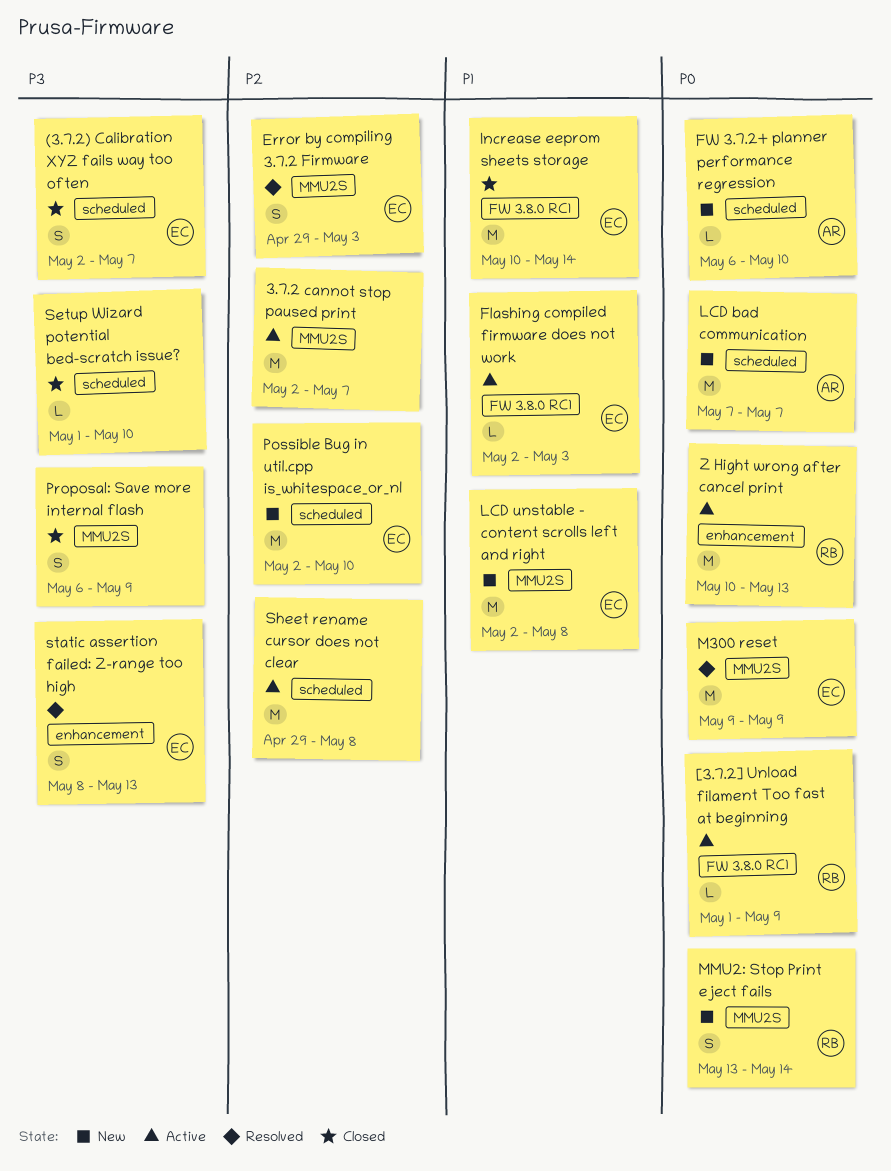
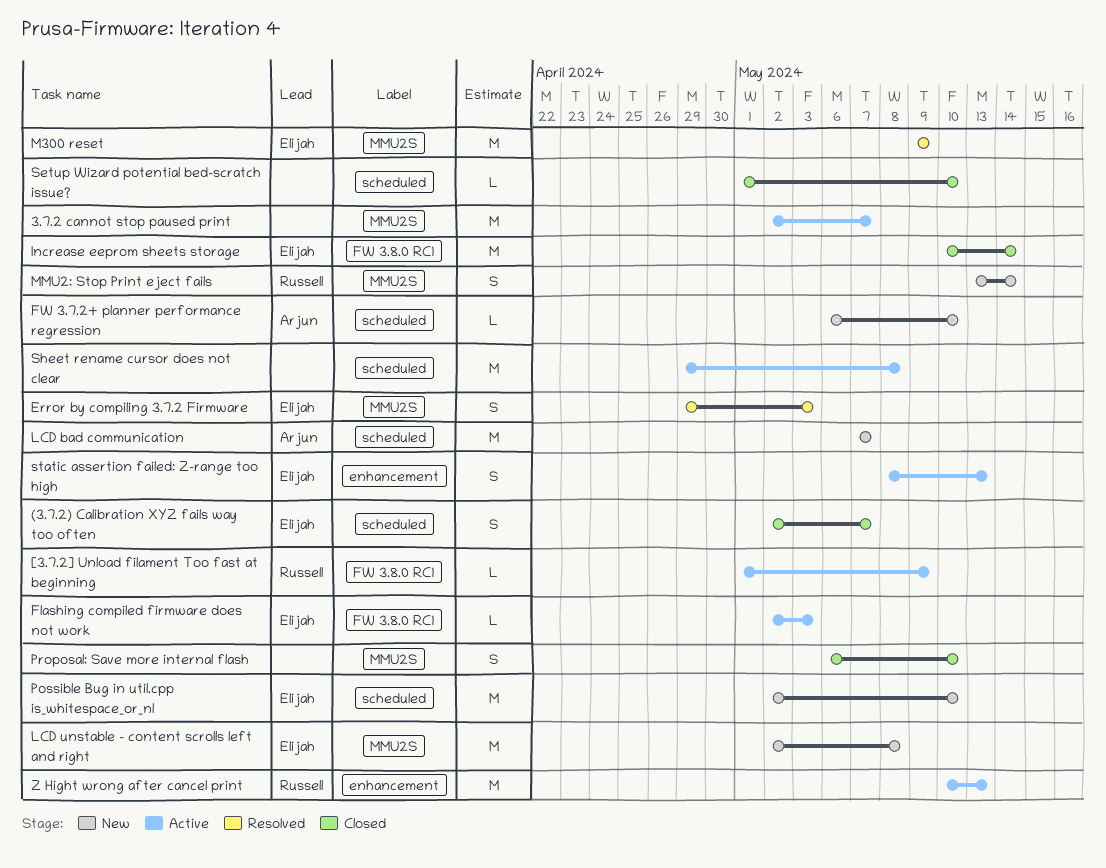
Proposal: Save more internal flash, due: May 9 -> May 10
static assertion failed: Z-range too high, status: Resolved -> Active

